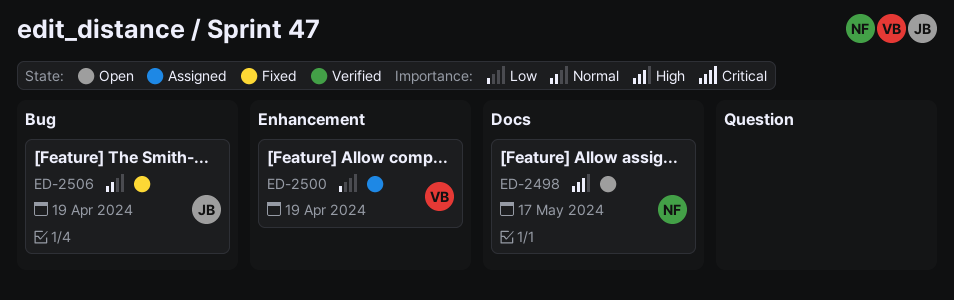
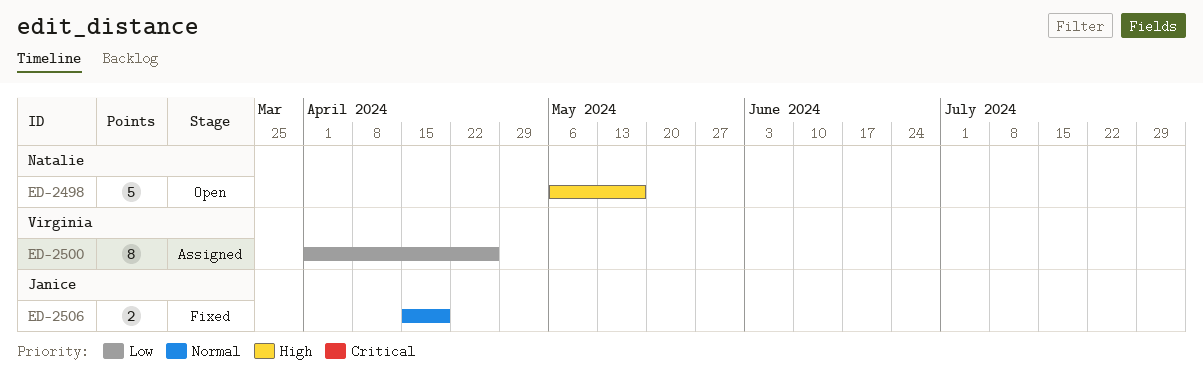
ED-2500, due: Apr 19 -> Apr 26

